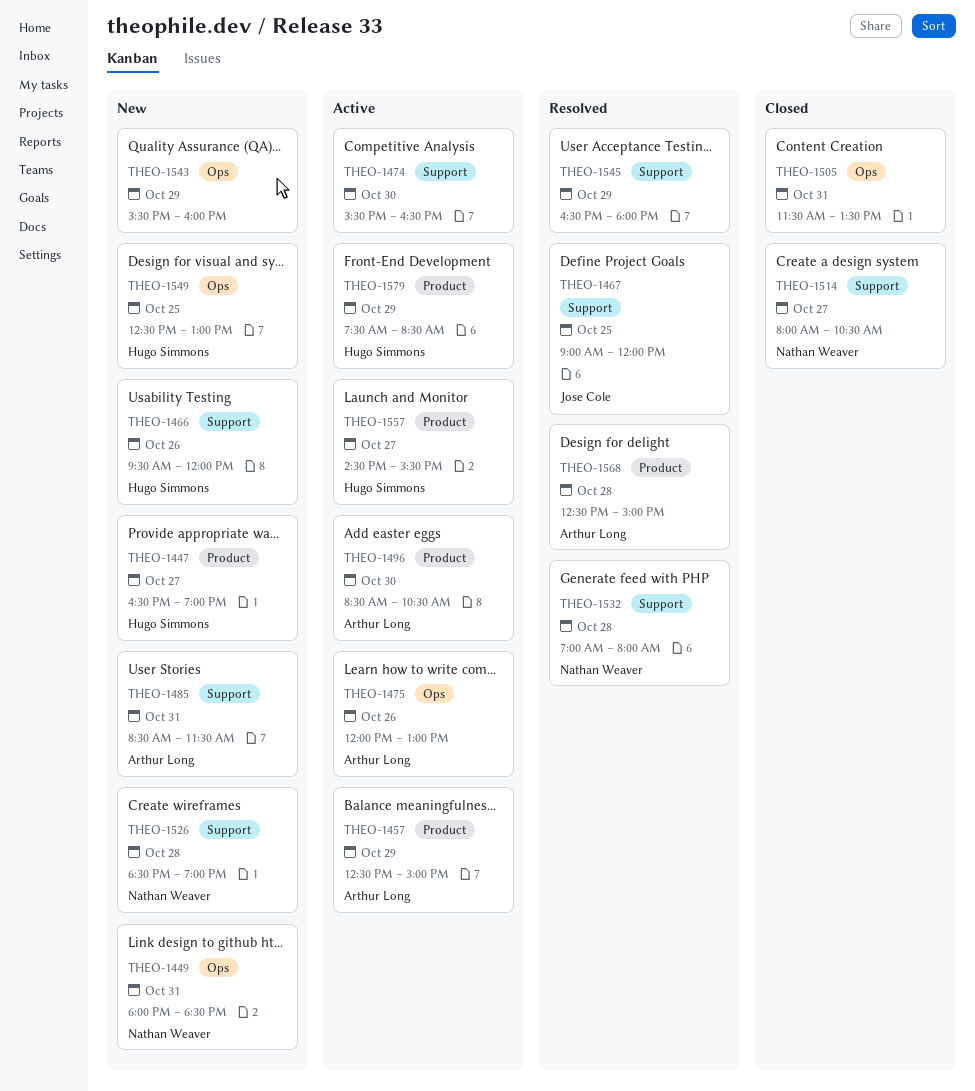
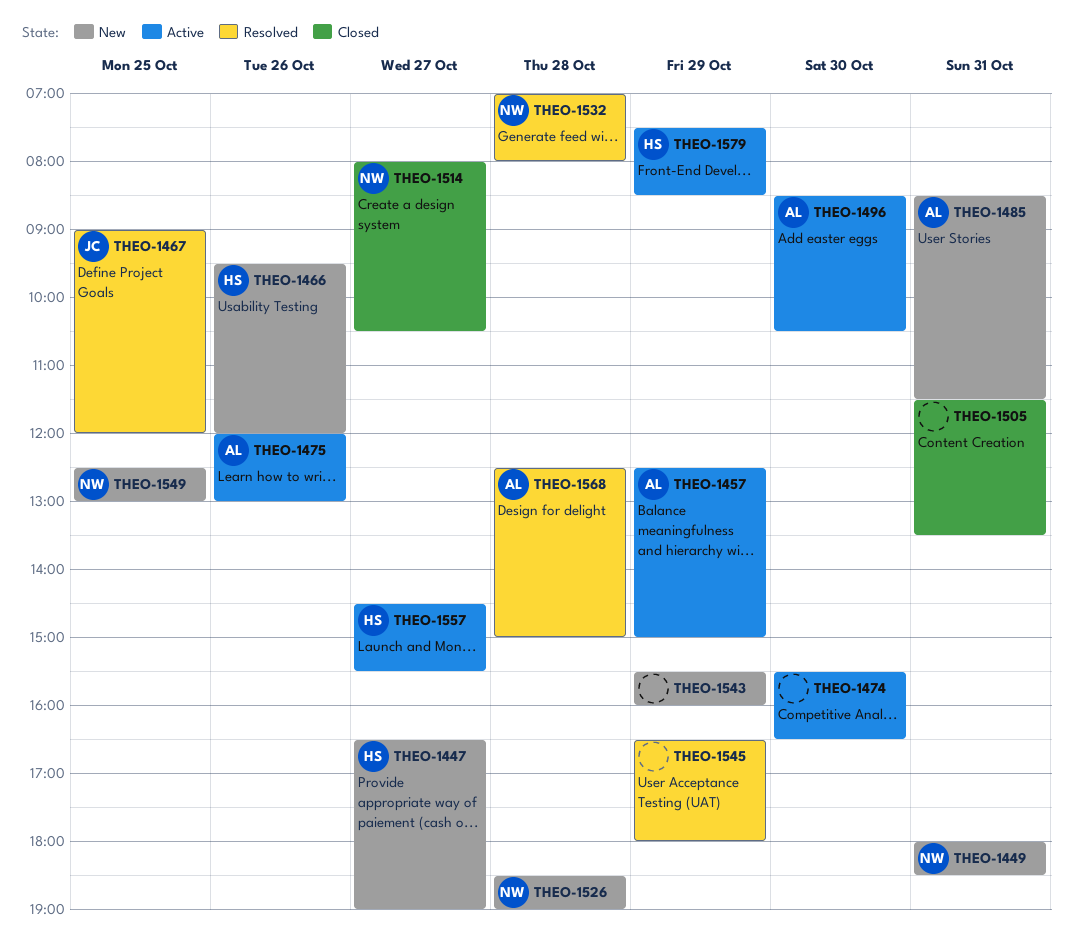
THEO-1549, owner: Hugo Simmons -> Nathan Weaver

